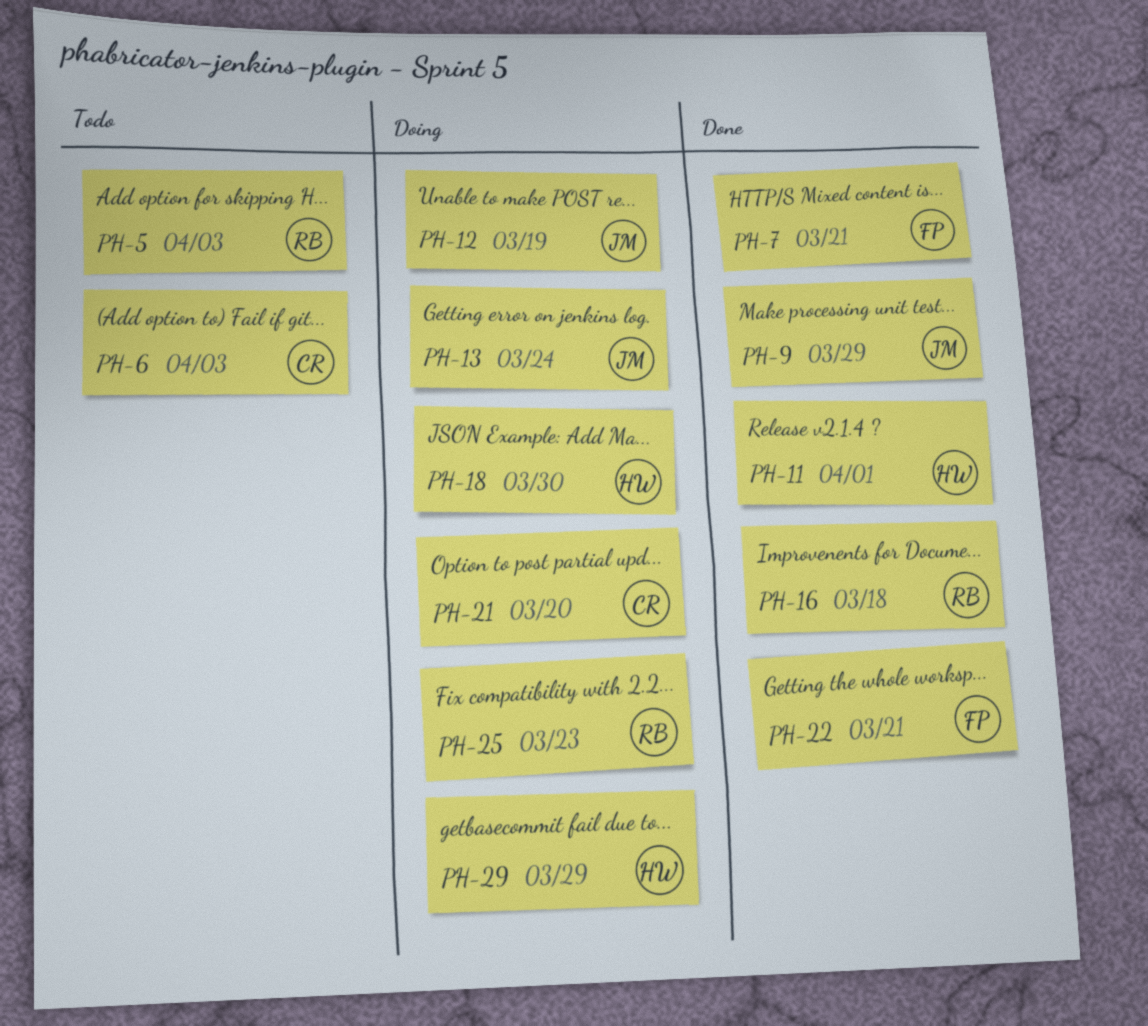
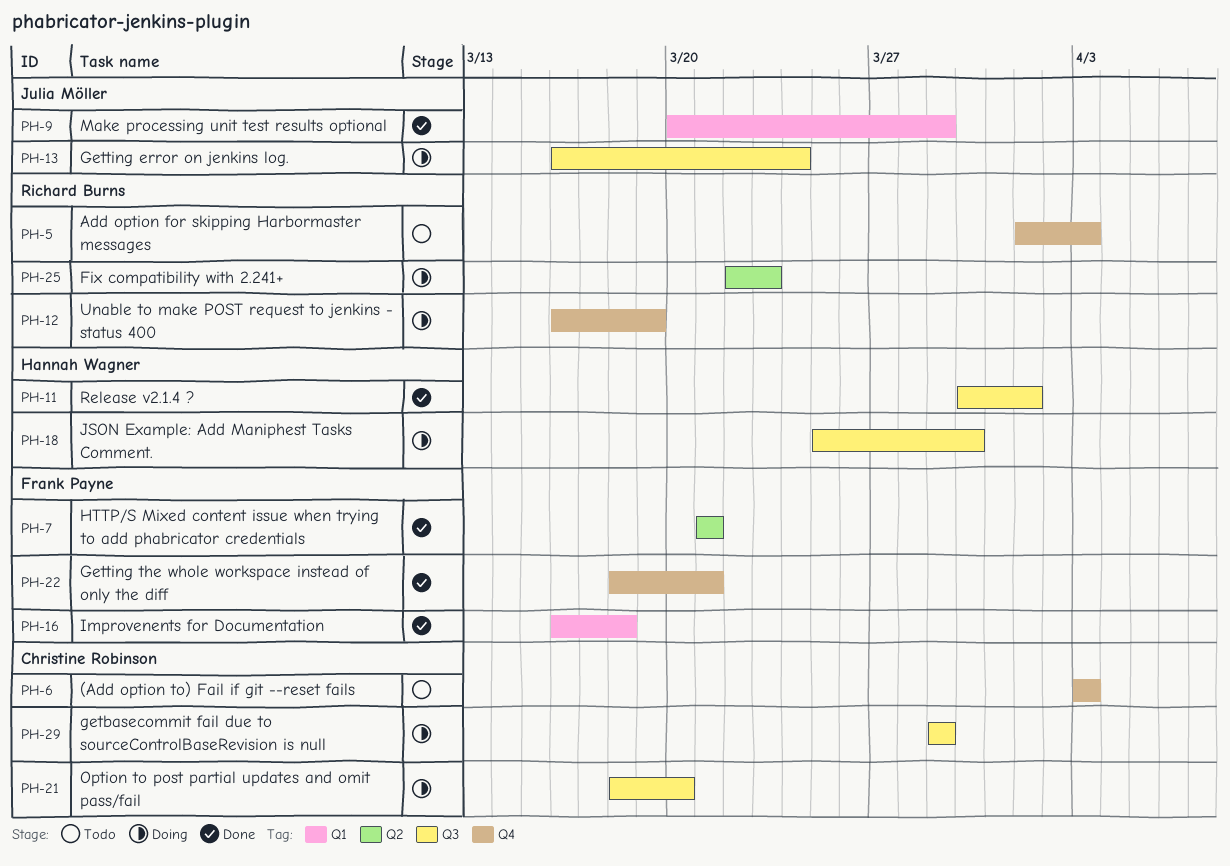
PH-12, owner: Julia Möller -> Richard Burns
PH-16, owner: Richard Burns -> Frank Payne
PH-29, owner: Hannah Wagner -> Christine Robinson

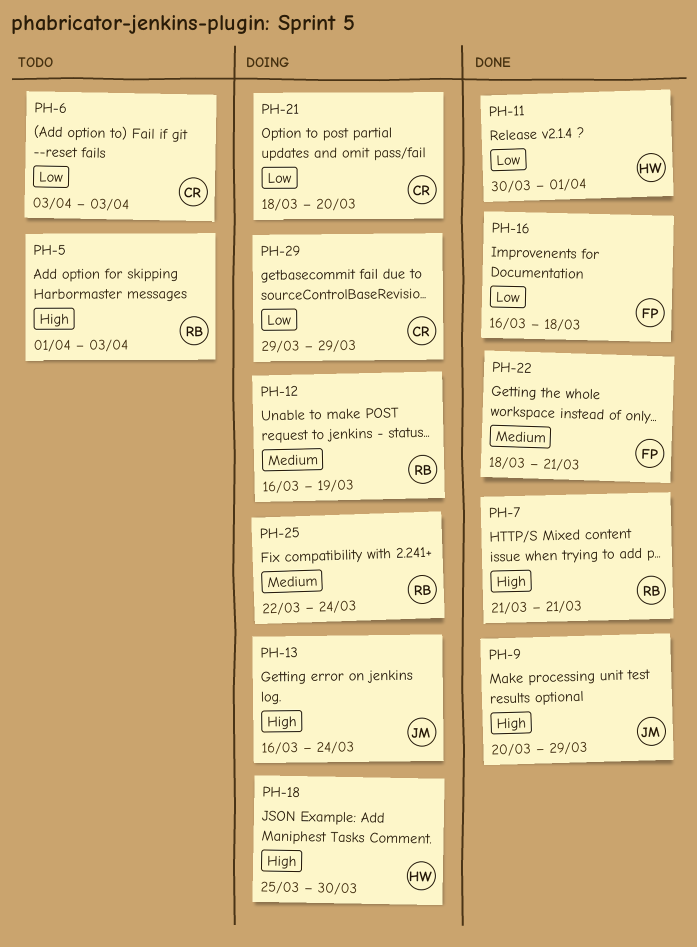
PH-7, owner: Frank Payne -> Richard Burns
PH-25, due: Mar 23 -> Mar 24

